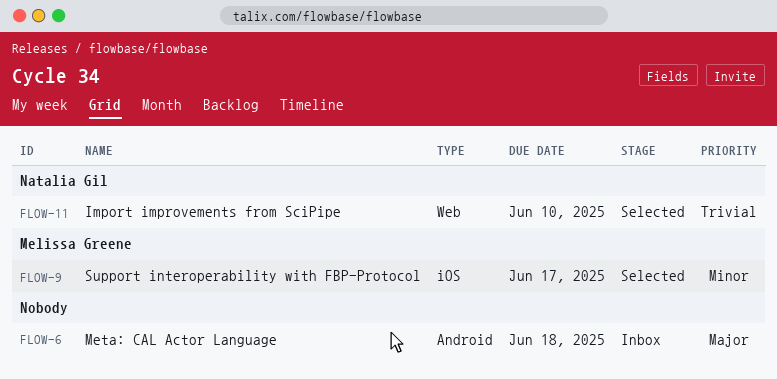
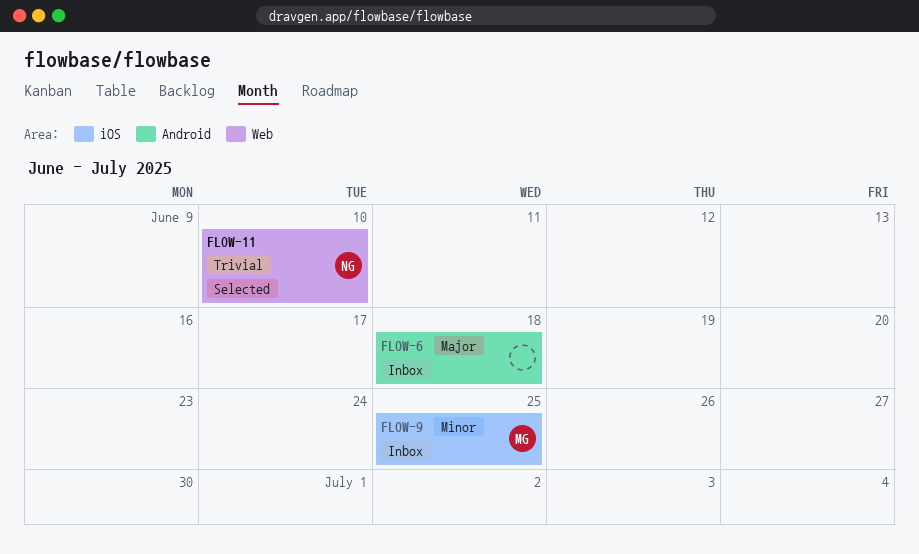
FLOW-9, status: Selected -> Inbox
FLOW-9, due: Jun 17 -> Jun 25

